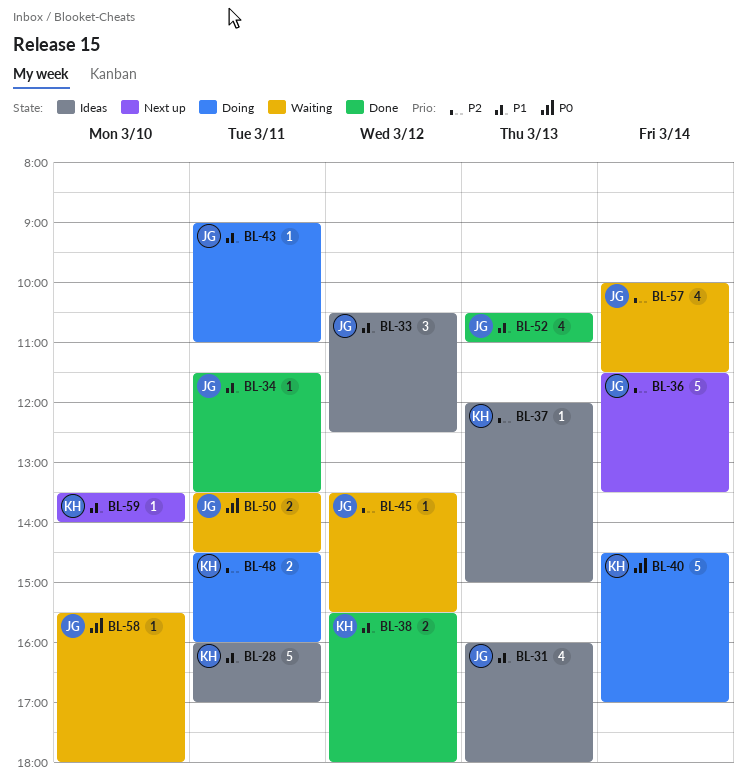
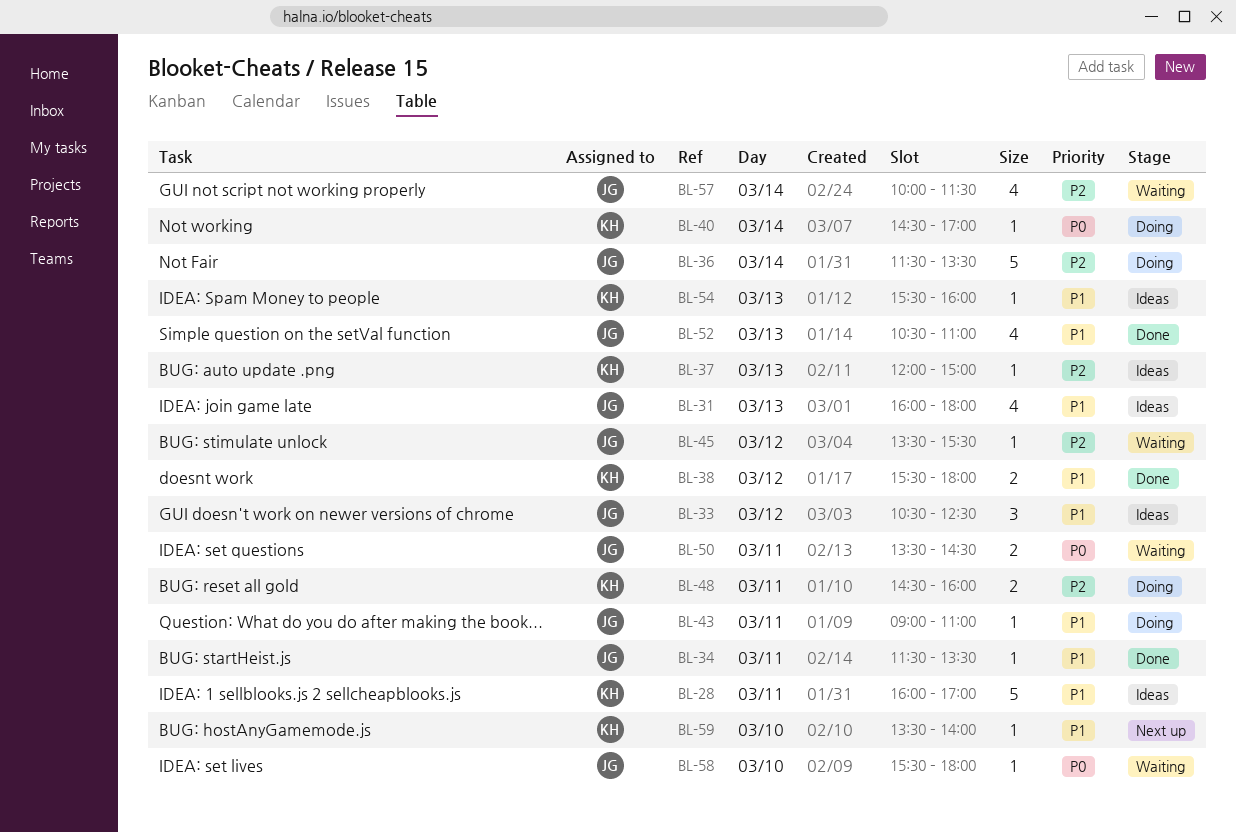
BL-36, status: Next up -> Doing
BL-40, estimate: 5 -> 1
BL-54: none -> present

